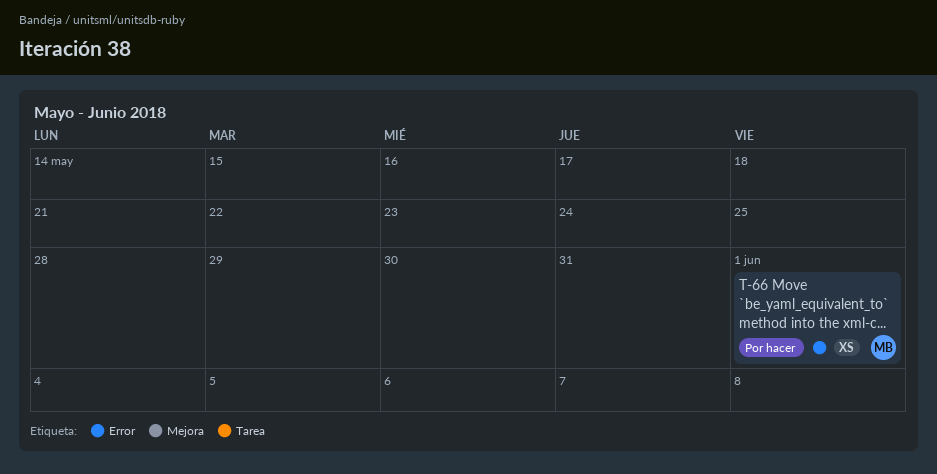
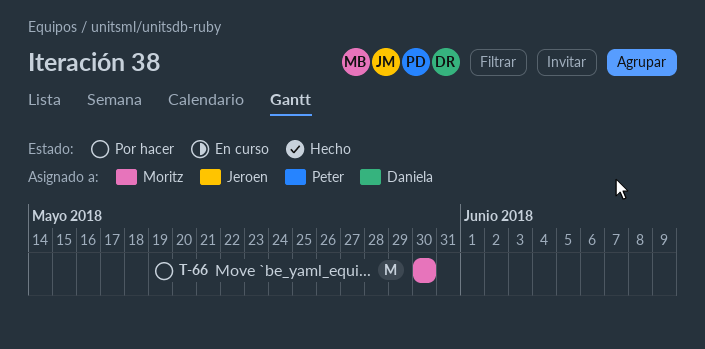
T-66, estimate: XS -> M
T-66, due: Jun 1 -> May 30

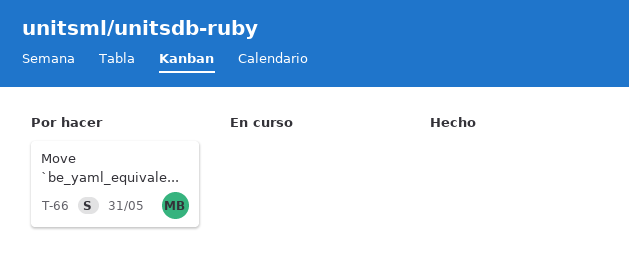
T-66, estimate: M -> S
T-66, due: May 30 -> May 31

